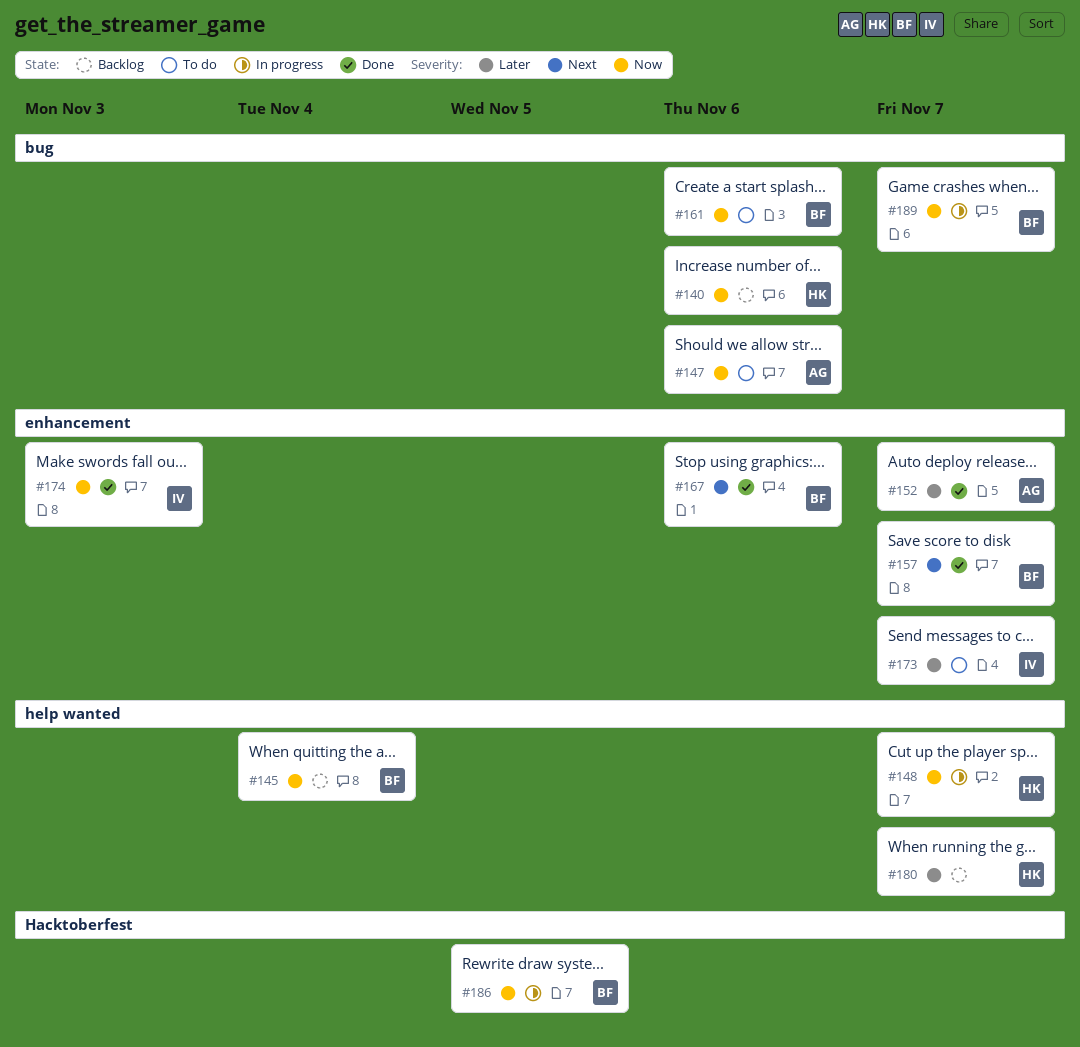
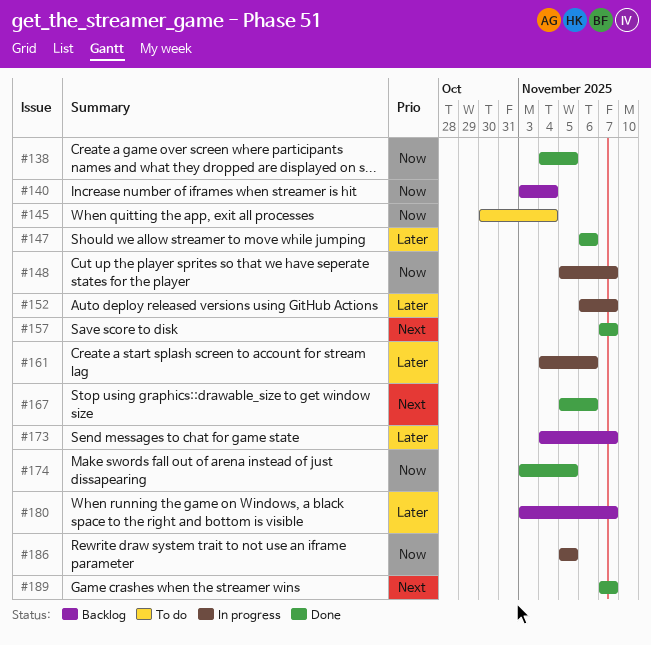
#138: none -> present
#140, due: Nov 6 -> Nov 4
#145, status: Backlog -> To do
#147, status: To do -> Done
#147, priority: Now -> Later
#152, status: Done -> In progress
#161, status: To do -> In progress
#161, priority: Now -> Later
#173, status: To do -> Backlog
#174, due: Nov 3 -> Nov 5
#189, status: In progress -> Done
#189, priority: Now -> Next

